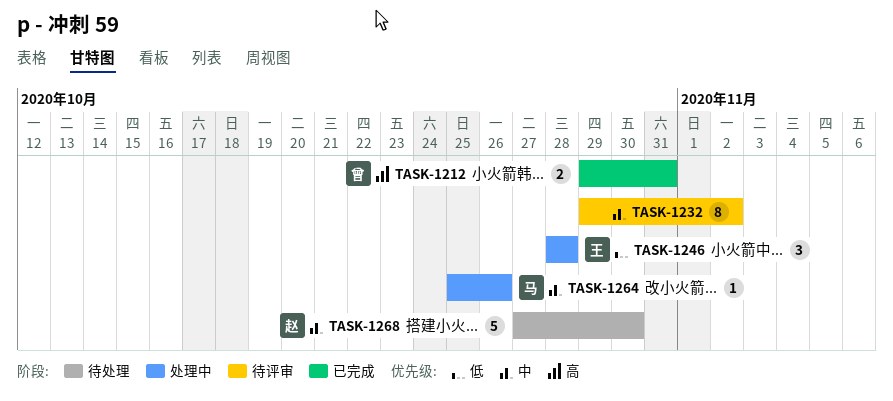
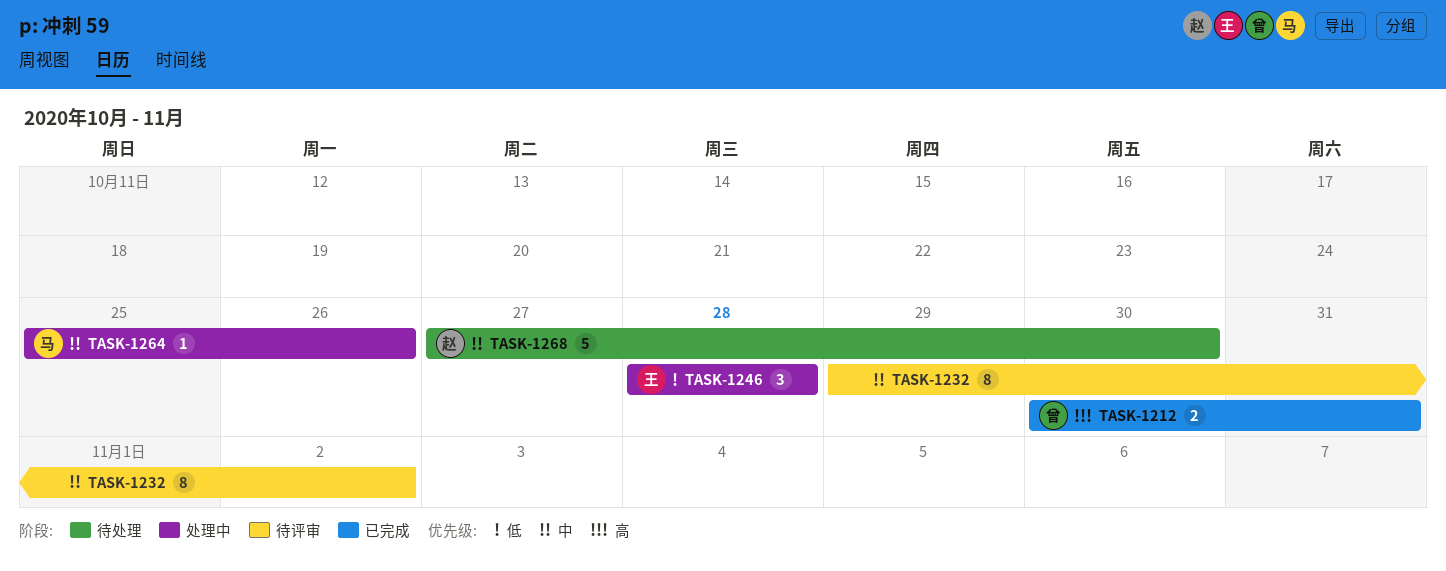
TASK-1212, start: Oct 29 -> Oct 30

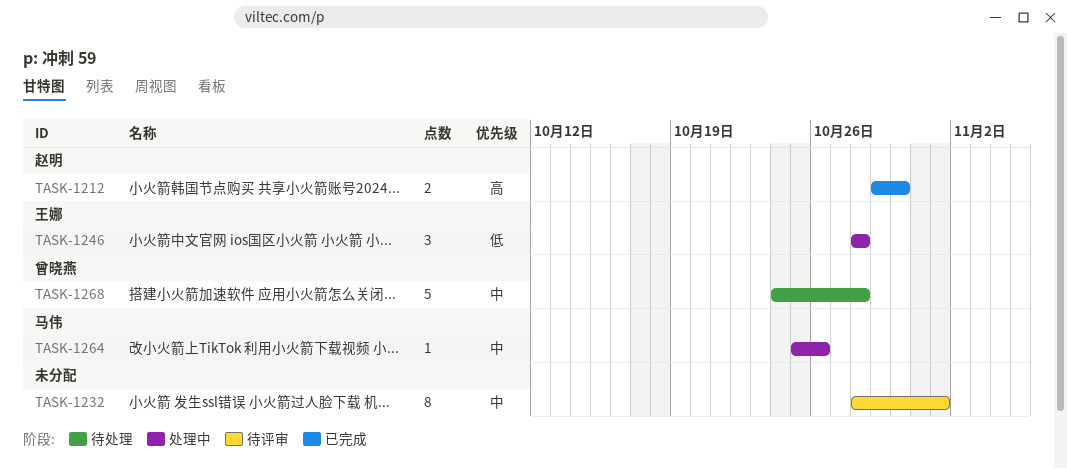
TASK-1212, owner: 曾晓燕 -> 赵明
TASK-1212, start: Oct 30 -> Oct 29
TASK-1212, due: Oct 31 -> Oct 30
TASK-1232, start: Oct 29 -> Oct 28
TASK-1232, due: Nov 2 -> Nov 1
TASK-1268, owner: 赵明 -> 曾晓燕
TASK-1268, start: Oct 27 -> Oct 24
TASK-1268, due: Oct 30 -> Oct 28

